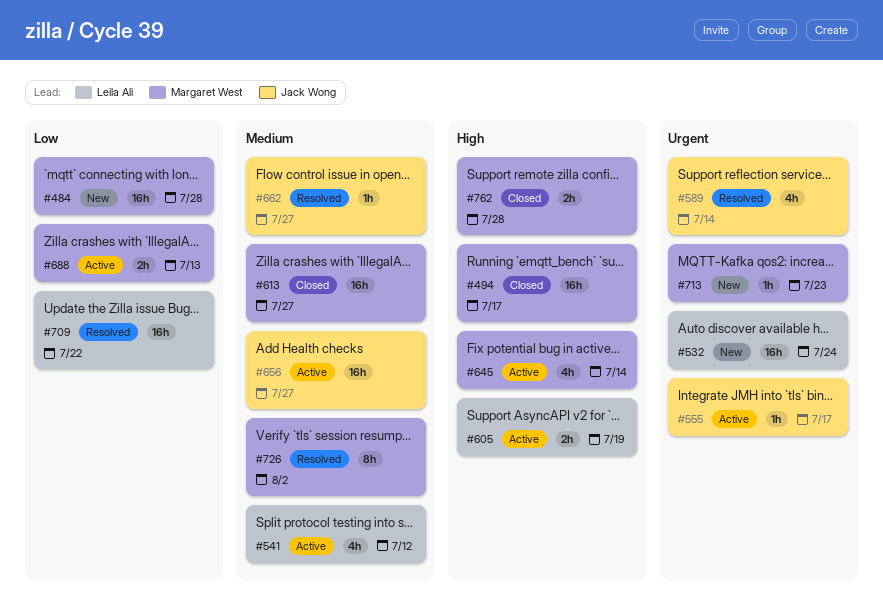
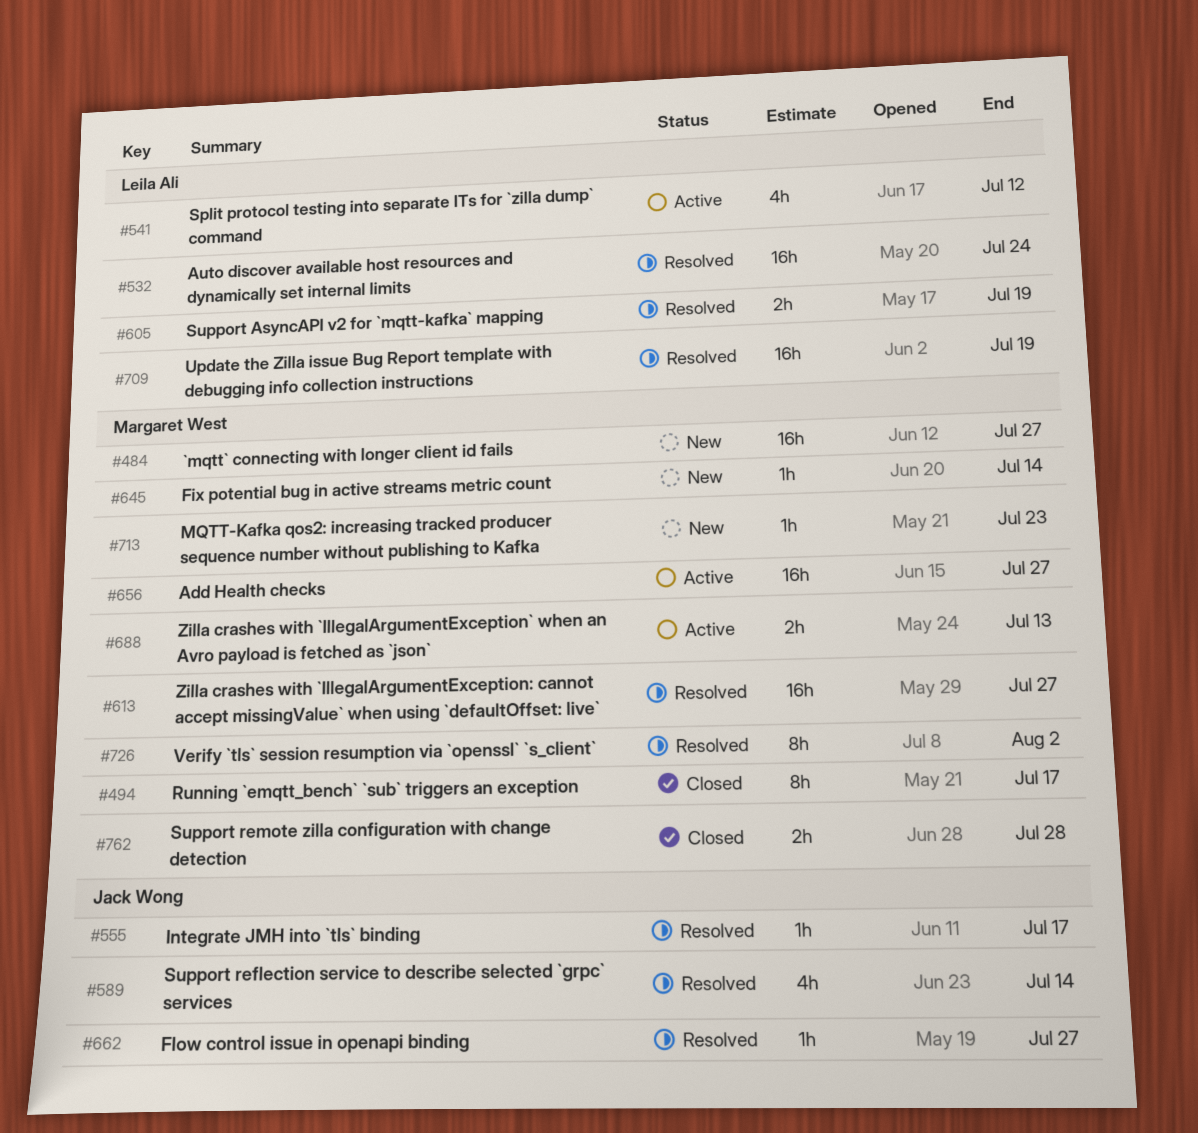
#484, due: Jul 28 -> Jul 27
#494, estimate: 16h -> 8h
#532, status: New -> Resolved
#555, status: Active -> Resolved
#605, status: Active -> Resolved
#613, status: Closed -> Resolved
#645, status: Active -> New
#645, estimate: 4h -> 1h
#656, owner: Jack Wong -> Margaret West
#709, due: Jul 22 -> Jul 19

